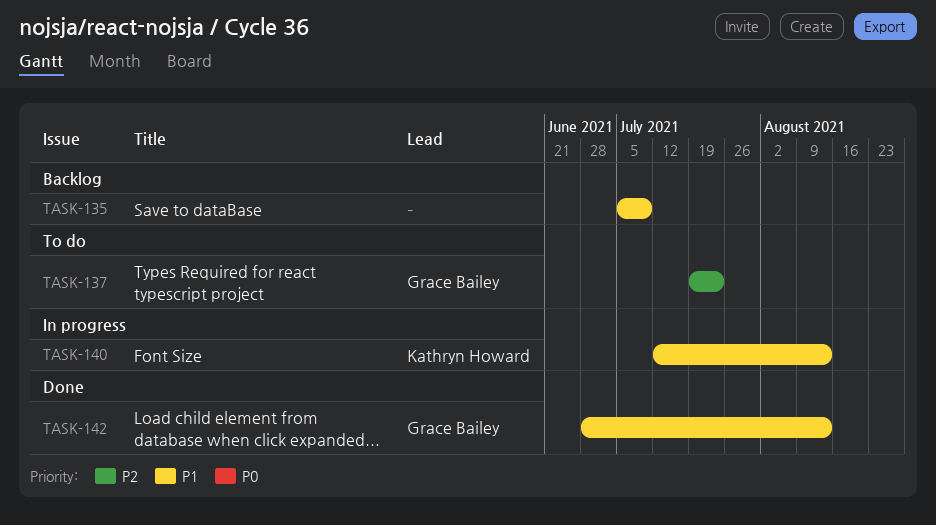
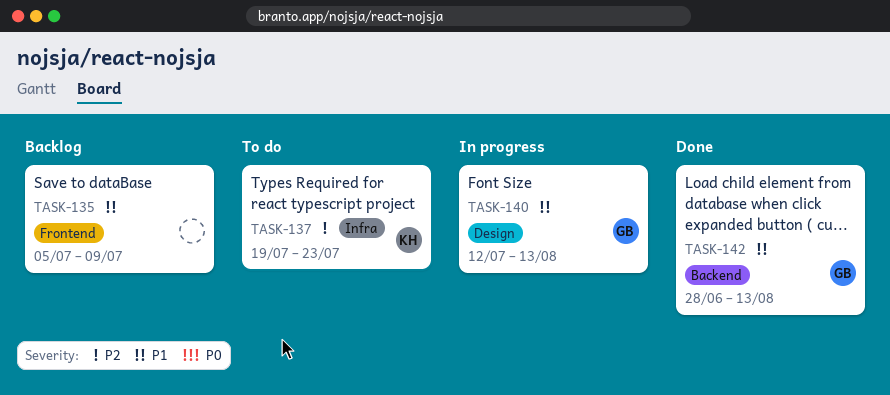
TASK-137, owner: Grace Bailey -> Kathryn Howard
TASK-140, owner: Kathryn Howard -> Grace Bailey

